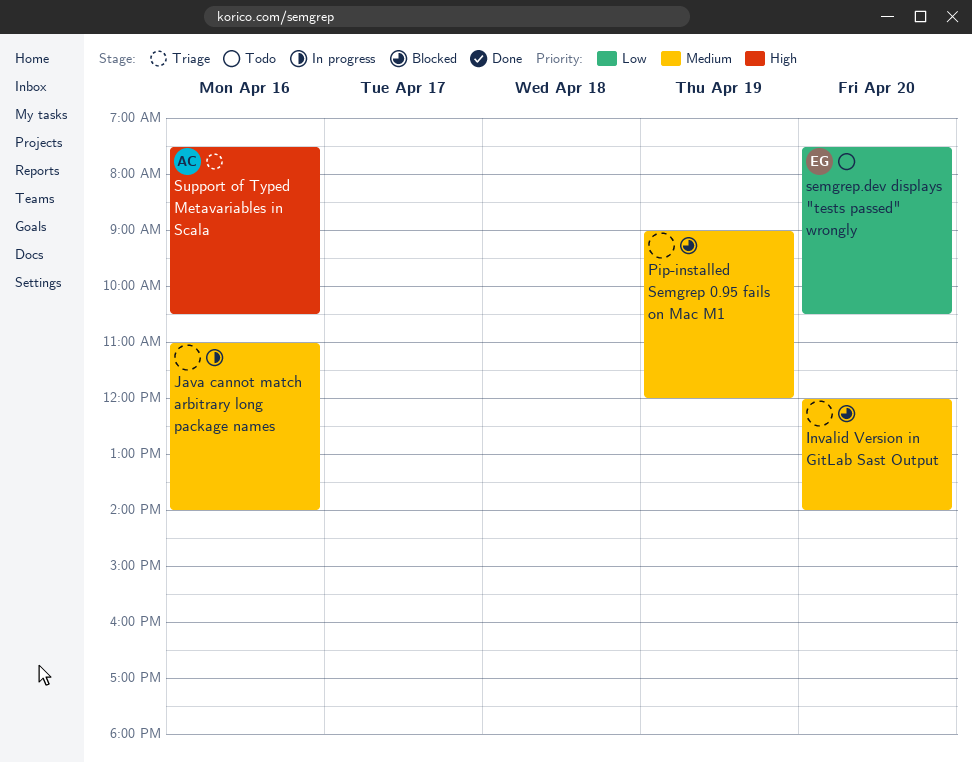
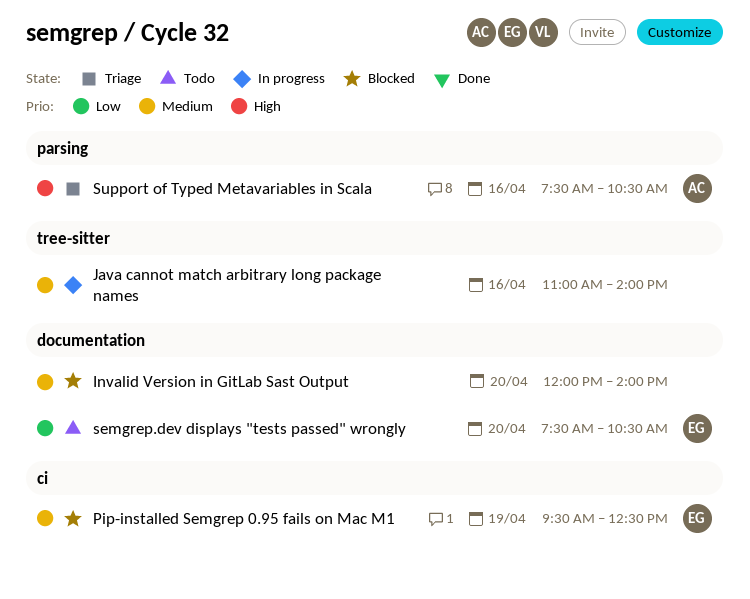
Pip-installed Semgrep 0.95 fails on Mac M1, owner: none -> EG
Pip-installed Semgrep 0.95 fails on Mac M1, begins: 09:00 -> 09:30
Pip-installed Semgrep 0.95 fails on Mac M1, ends: 12:00 -> 12:30

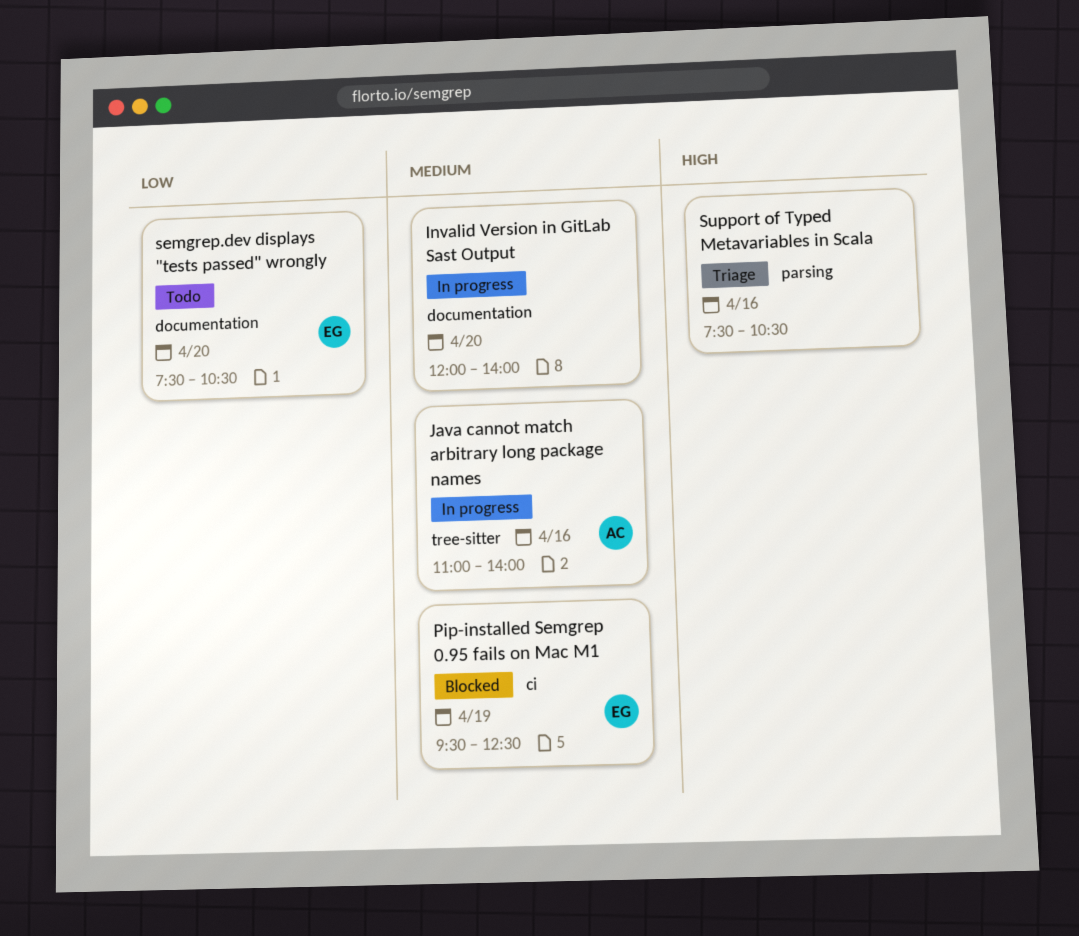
Invalid Version in GitLab Sast Output, status: Blocked -> In progress
Java cannot match arbitrary long package names, owner: none -> AC
Support of Typed Metavariables in Scala, owner: AC -> none

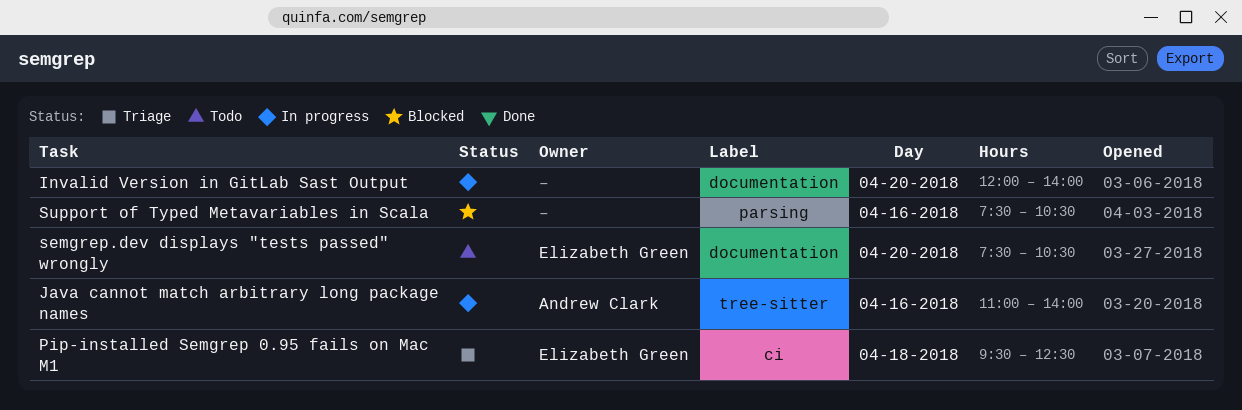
Pip-installed Semgrep 0.95 fails on Mac M1, status: Blocked -> Triage
Pip-installed Semgrep 0.95 fails on Mac M1, day: Apr 19 -> Apr 18
Support of Typed Metavariables in Scala, status: Triage -> Blocked

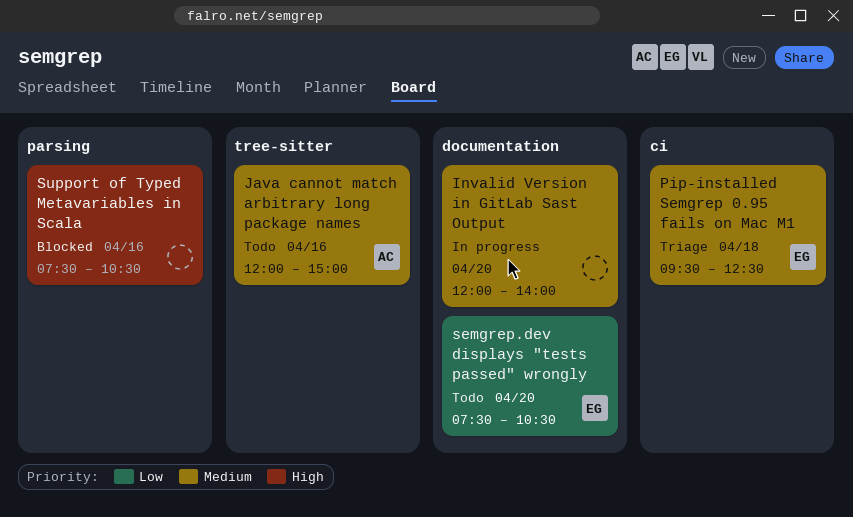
Java cannot match arbitrary long package names, status: In progress -> Todo
Java cannot match arbitrary long package names, begins: 11:00 -> 12:00
Java cannot match arbitrary long package names, ends: 14:00 -> 15:00

